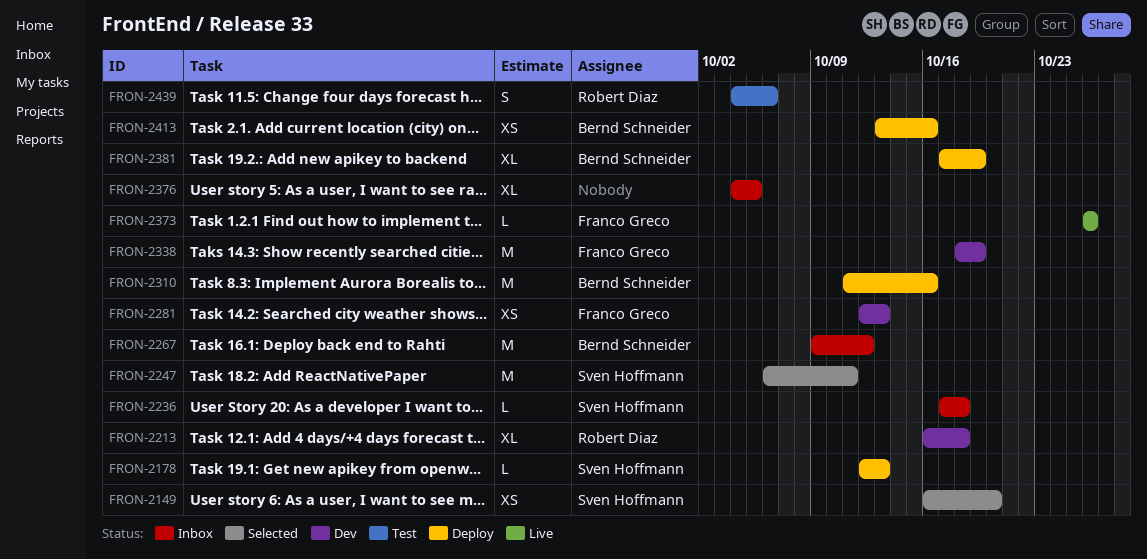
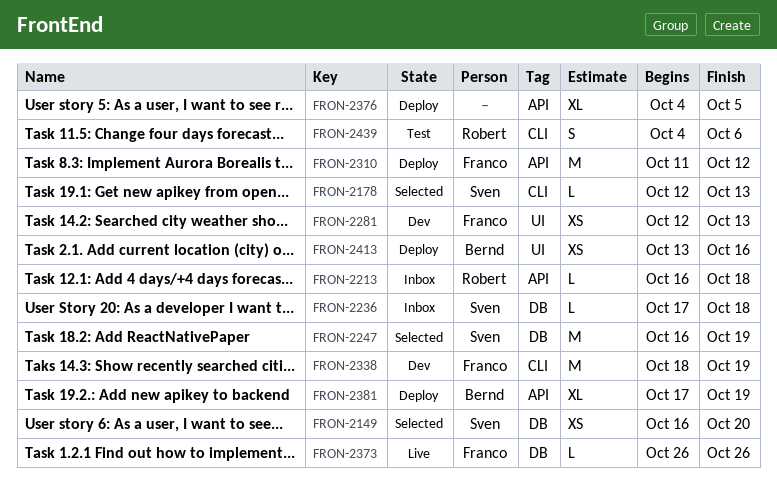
FRON-2178, status: Deploy -> Selected
FRON-2213, status: Dev -> Inbox
FRON-2213, estimate: XL -> L
FRON-2247, start: Oct 6 -> Oct 16
FRON-2247, due: Oct 11 -> Oct 19
FRON-2267: present -> none
FRON-2310, owner: Bernd Schneider -> Franco Greco
FRON-2310, due: Oct 16 -> Oct 12
FRON-2376, status: Inbox -> Deploy

